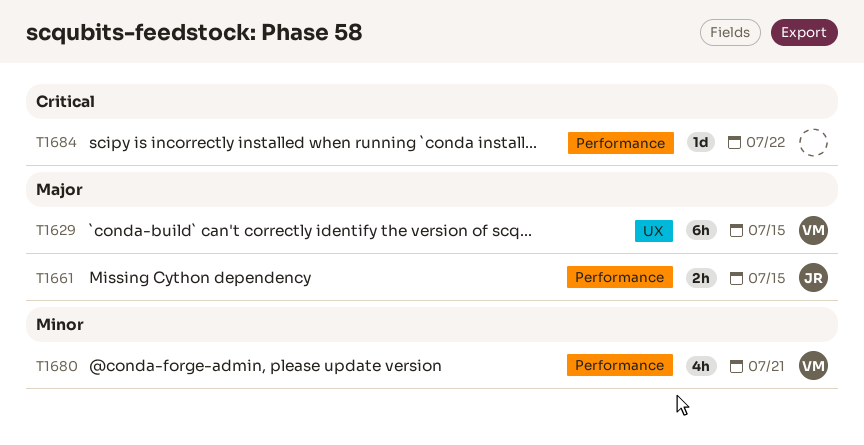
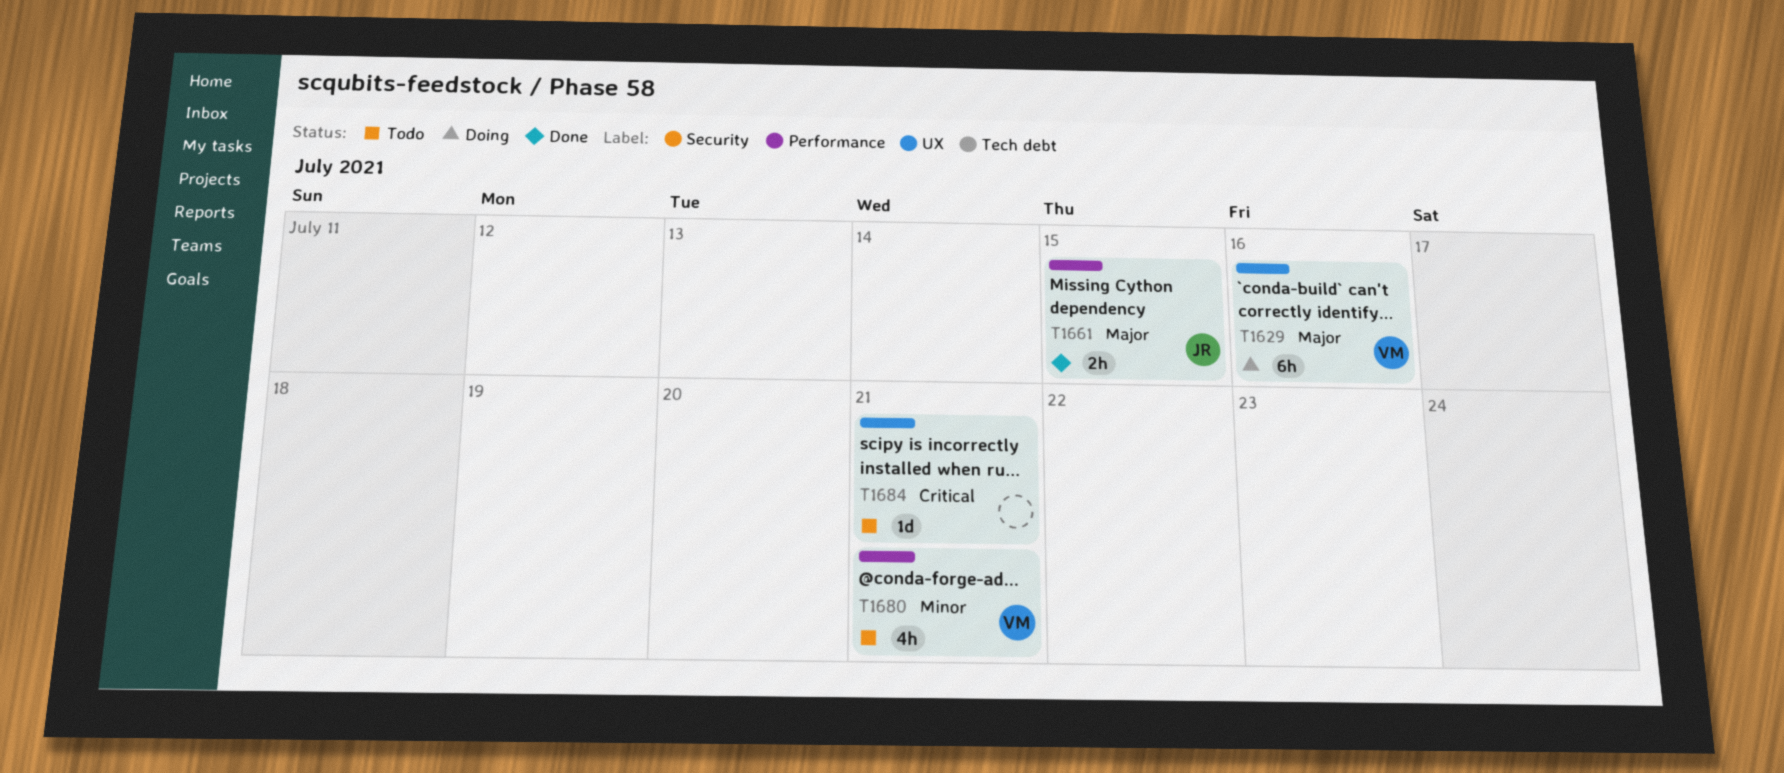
T1629, due: Jul 15 -> Jul 16
T1684, label: Performance -> UX
T1684, due: Jul 22 -> Jul 21

